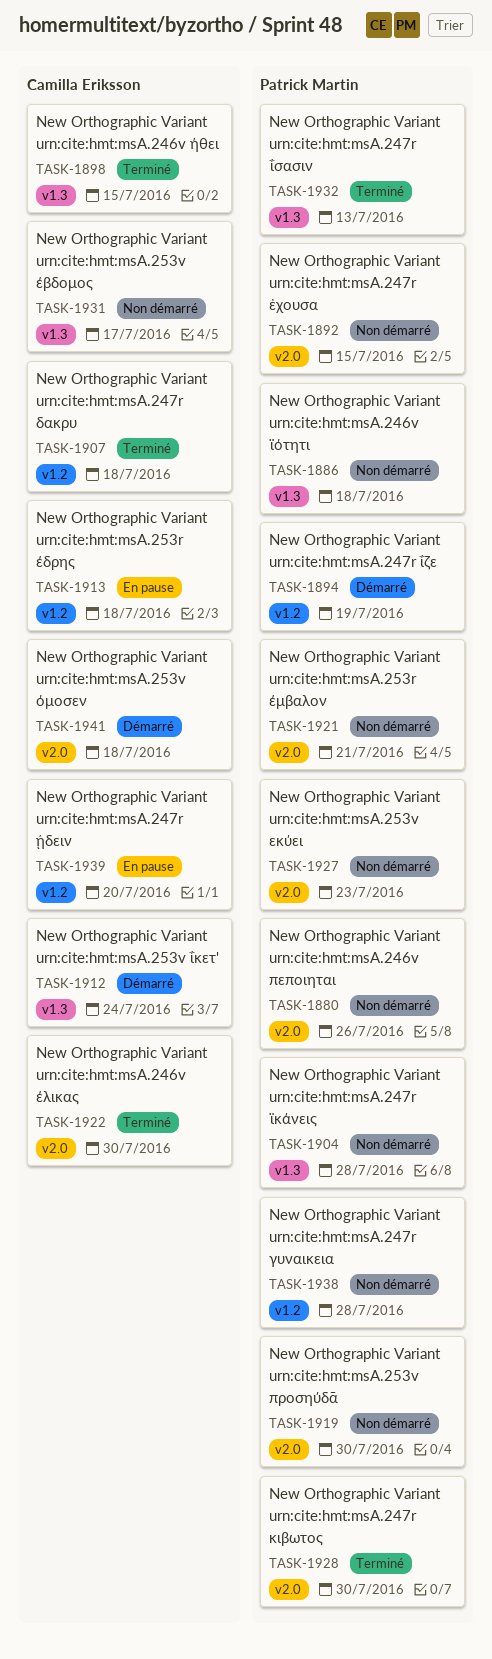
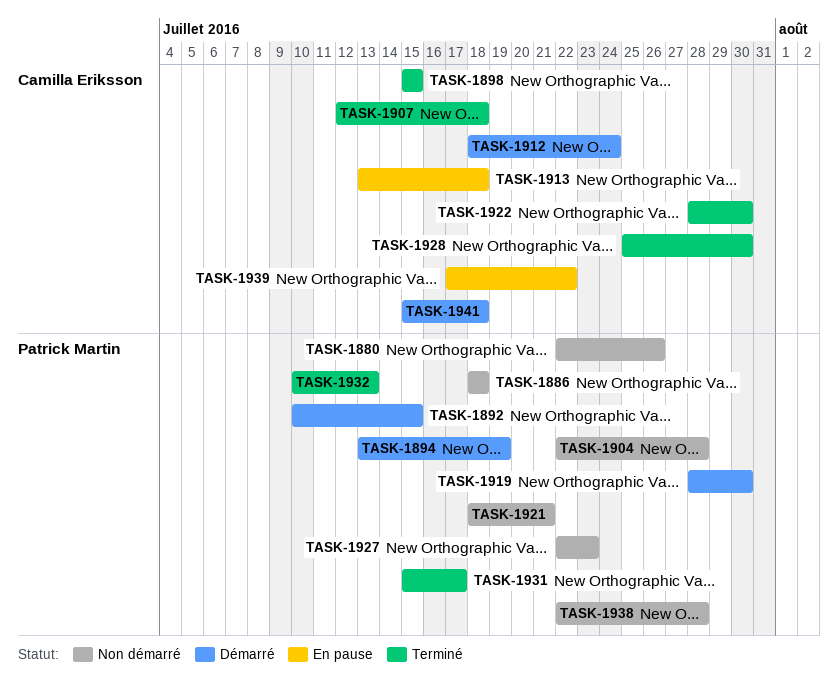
TASK-1892, status: Non démarré -> Démarré
TASK-1919, status: Non démarré -> Démarré
TASK-1928, owner: Patrick Martin -> Camilla Eriksson
TASK-1931, status: Non démarré -> Terminé
TASK-1931, owner: Camilla Eriksson -> Patrick Martin
TASK-1939, due: Jul 20 -> Jul 22

